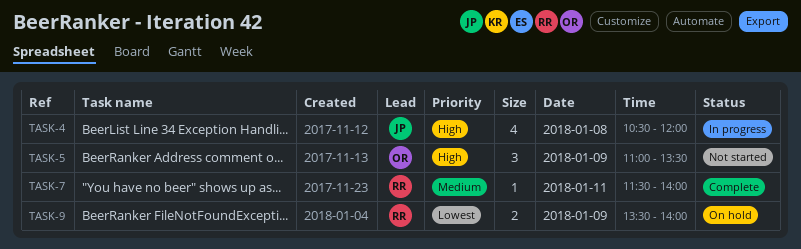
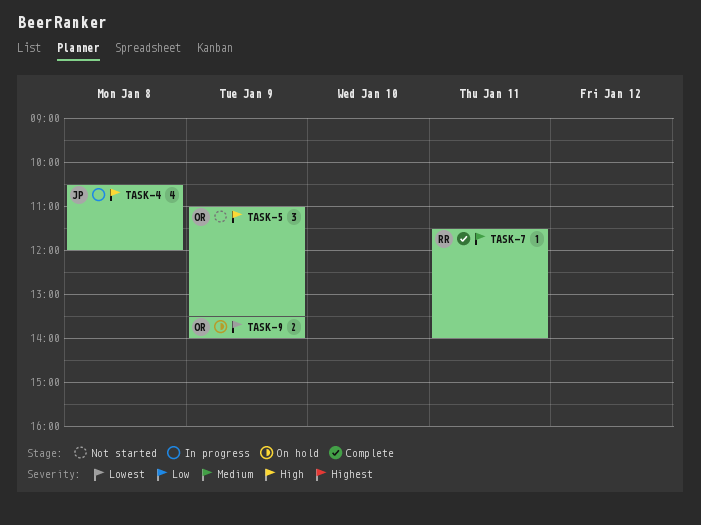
TASK-9, owner: RR -> OR

